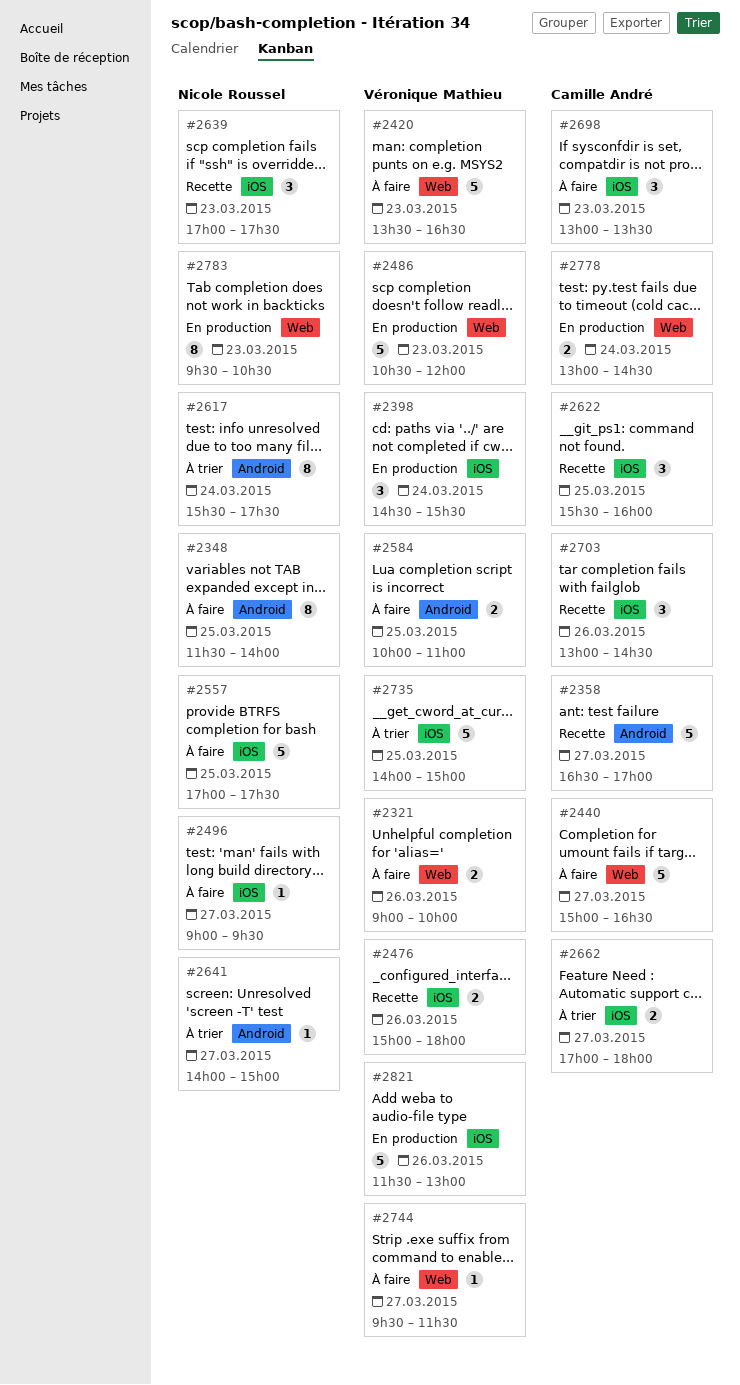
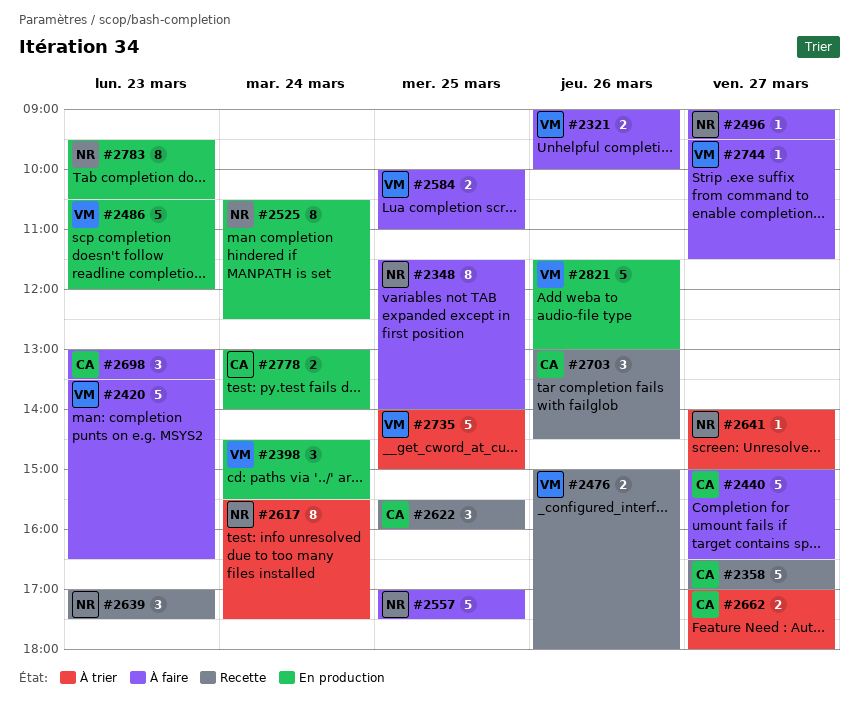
#2525: none -> present
#2778, ends: 14:30 -> 14:00

